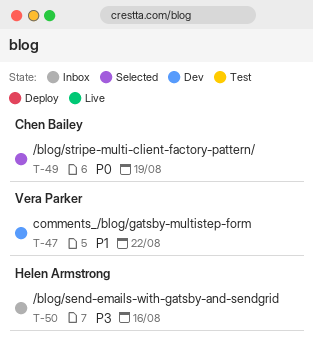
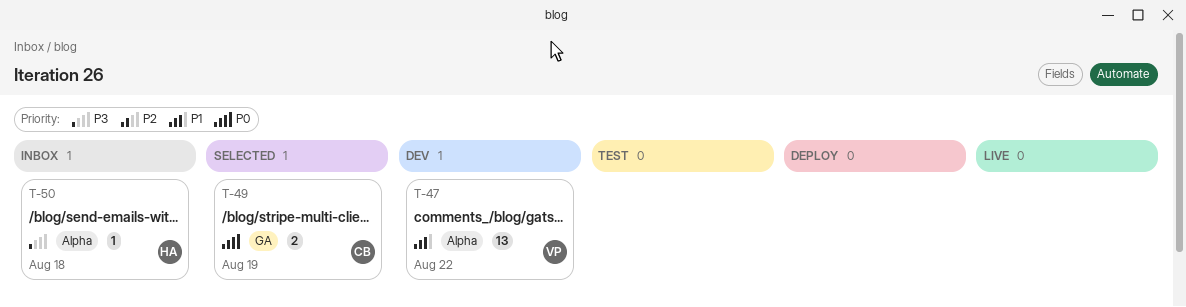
T-50, due: Aug 16 -> Aug 18

